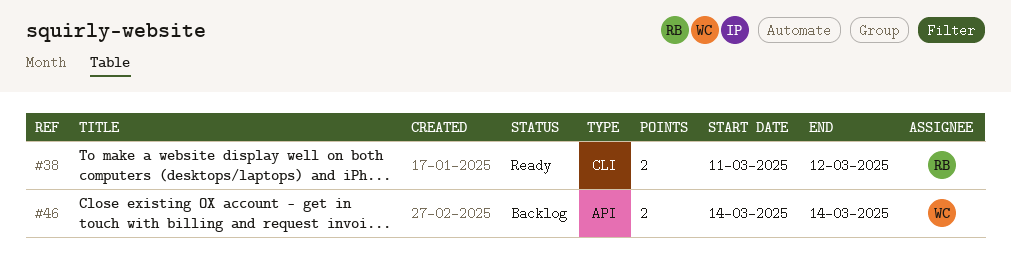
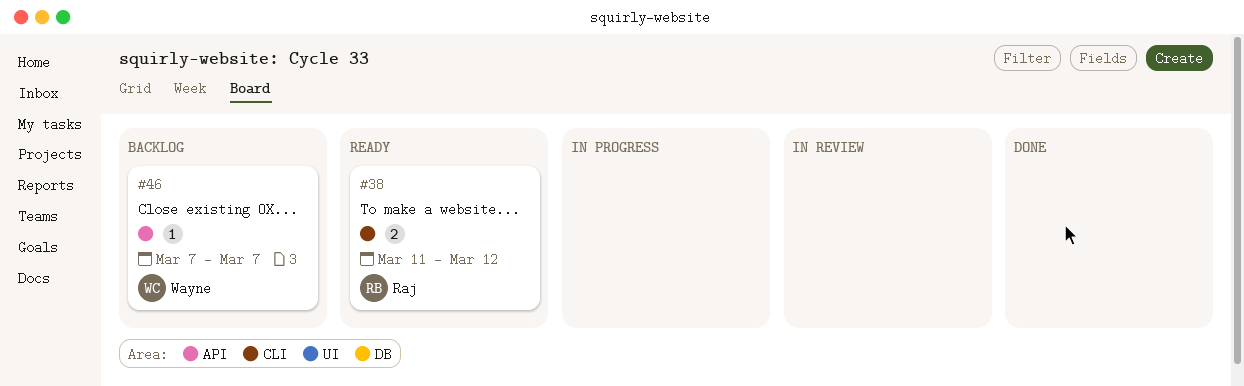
#46, estimate: 2 -> 1
#46, start: Mar 14 -> Mar 7
#46, due: Mar 14 -> Mar 7

